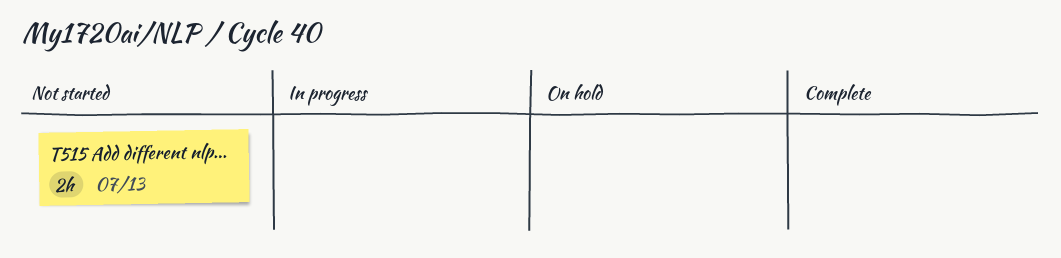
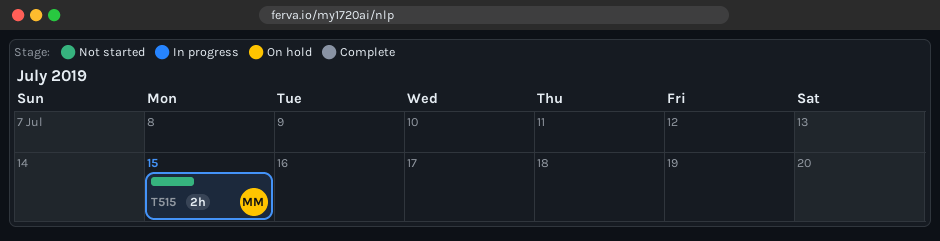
T515, due: Jul 13 -> Jul 15

